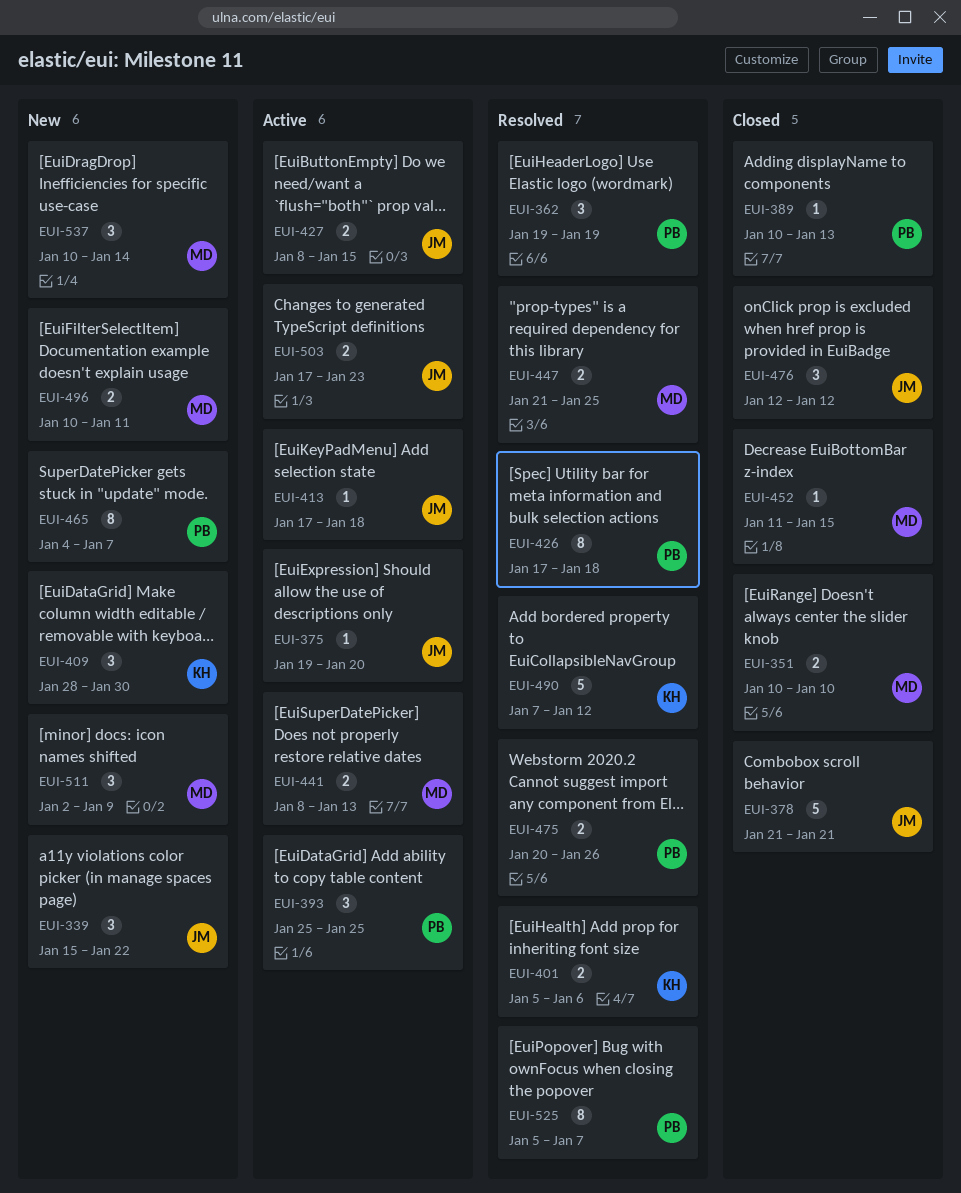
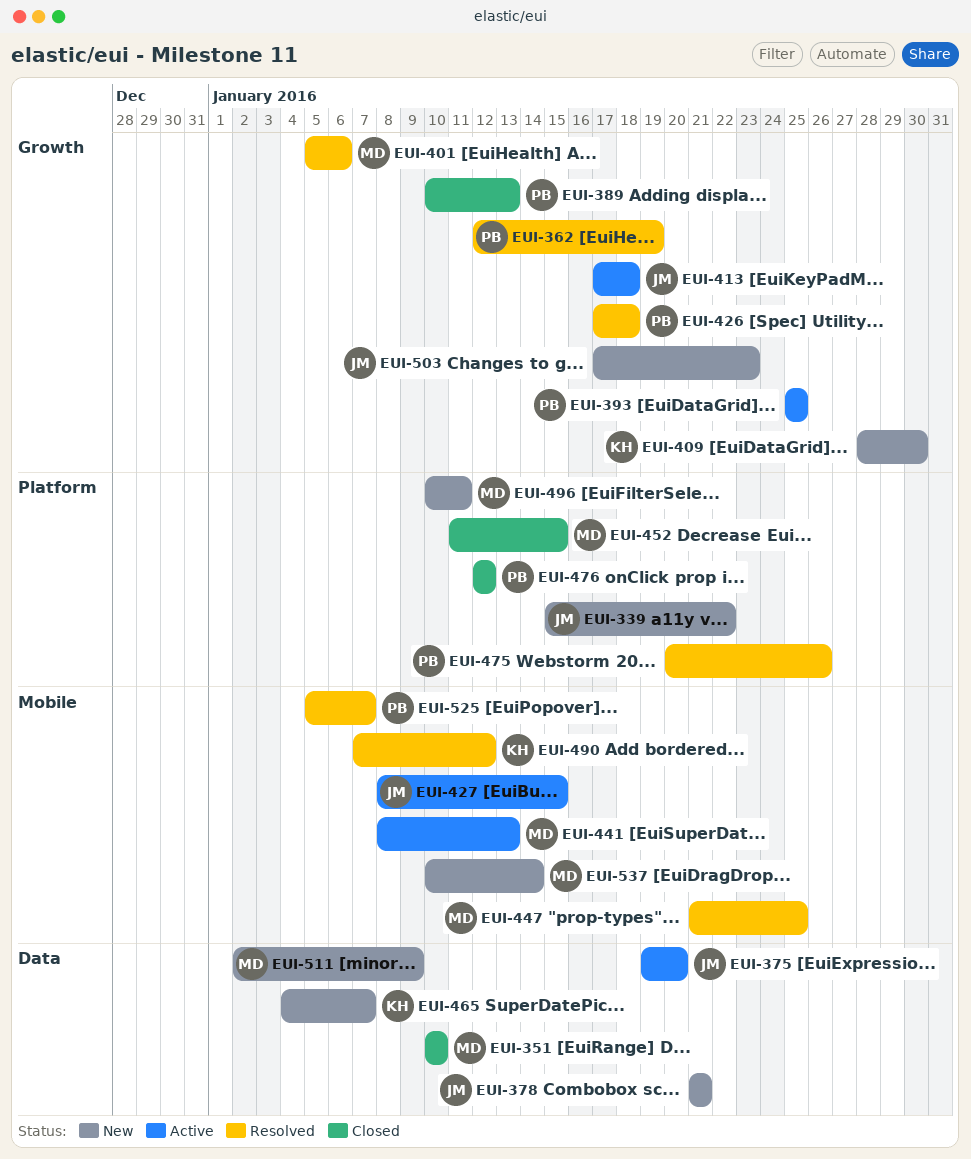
EUI-362, start: Jan 19 -> Jan 12
EUI-378, status: Closed -> New
EUI-401, owner: KH -> MD
EUI-465, owner: PB -> KH
EUI-476, owner: JM -> PB
EUI-503, status: Active -> New

